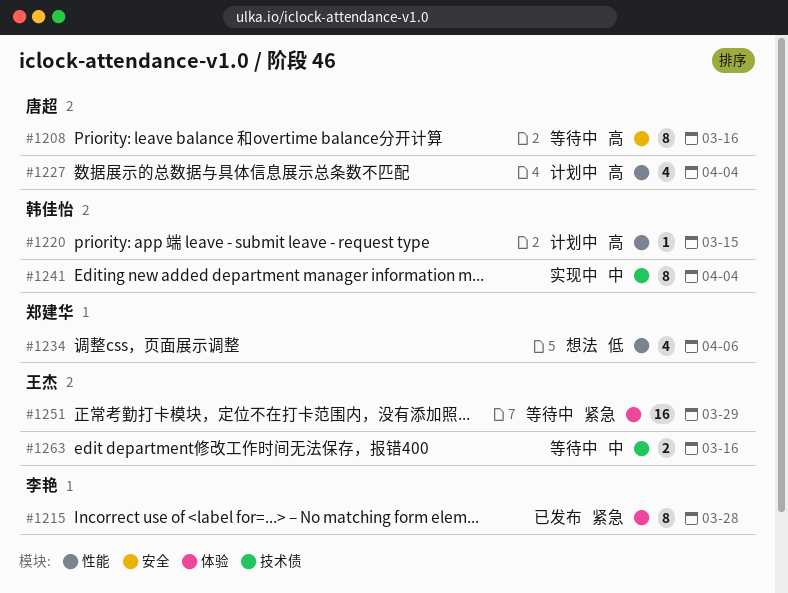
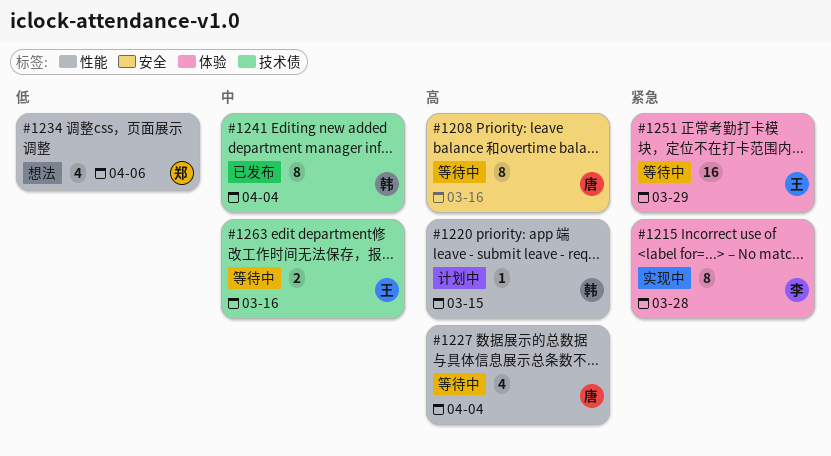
#1215, status: 已发布 -> 实现中
#1227, status: 计划中 -> 等待中
#1241, status: 实现中 -> 已发布

